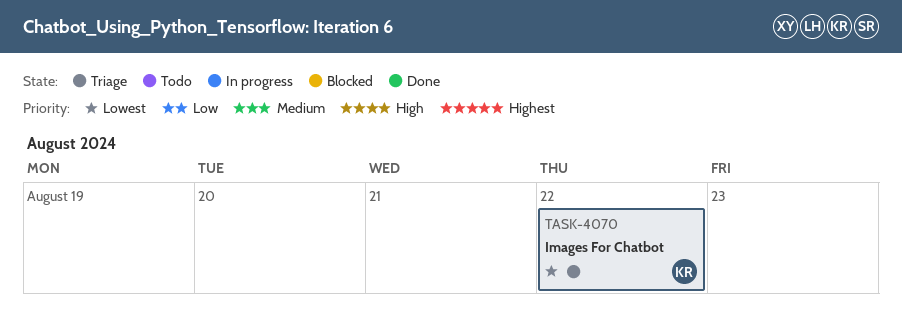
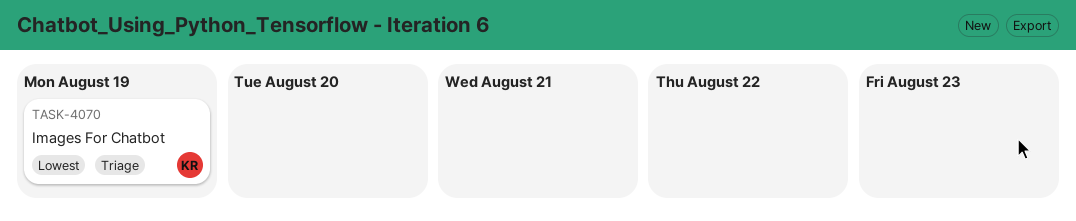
TASK-4070, due: Aug 22 -> Aug 19

